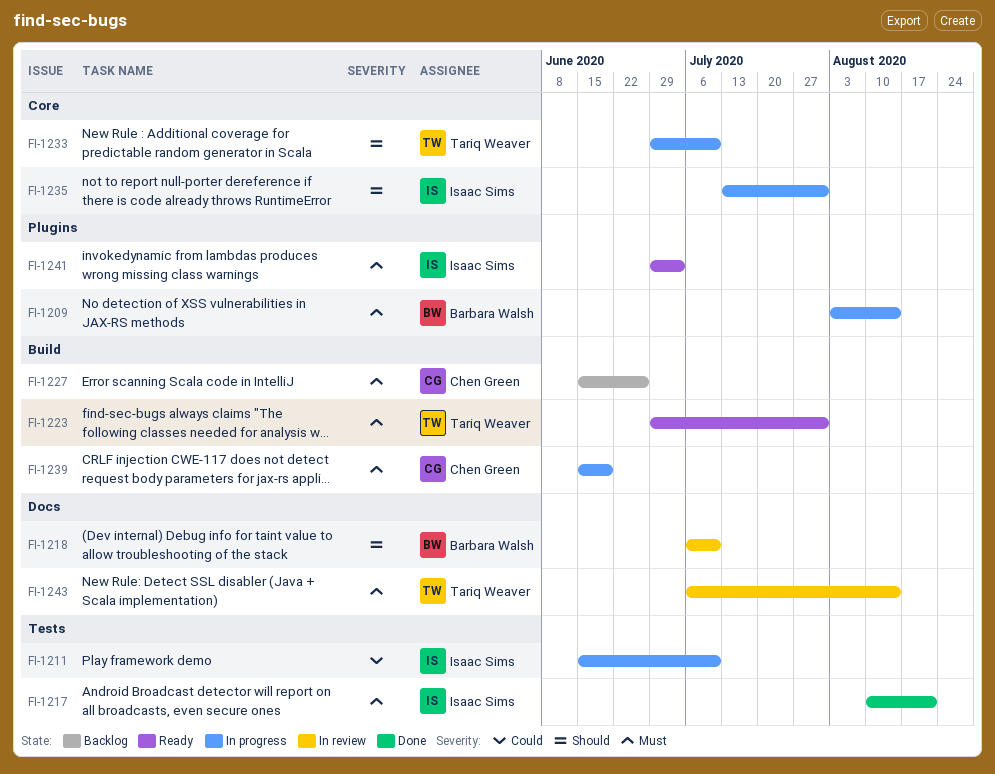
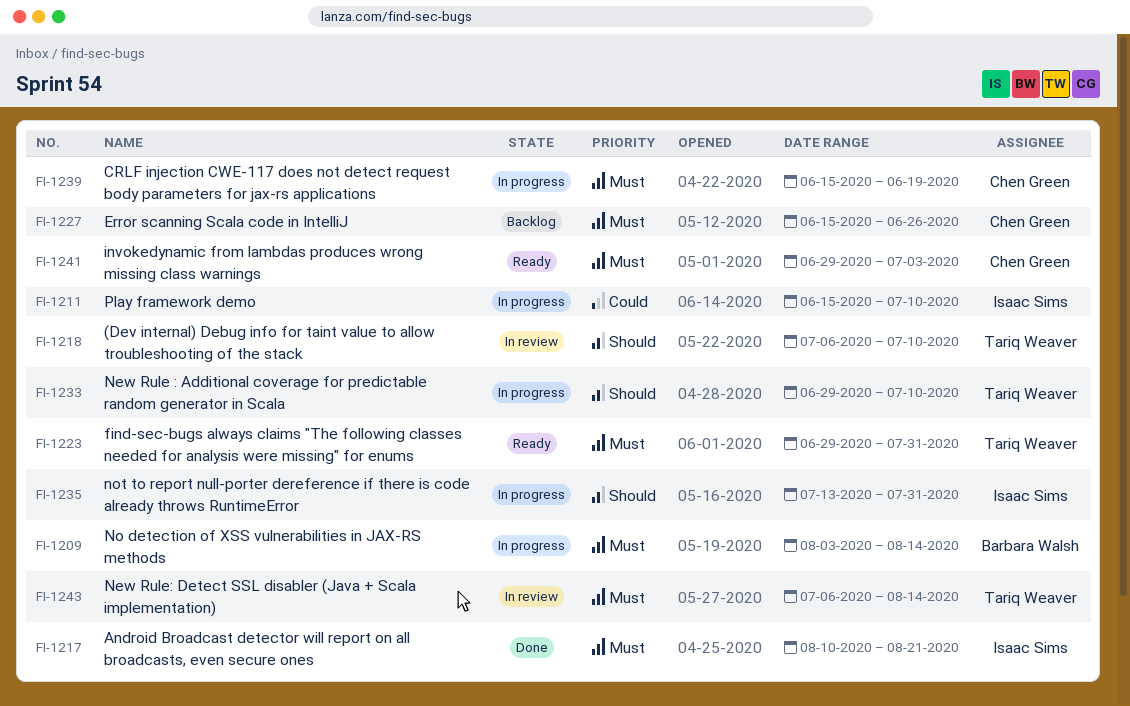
FI-1218, owner: Barbara Walsh -> Tariq Weaver
FI-1241, owner: Isaac Sims -> Chen Green

